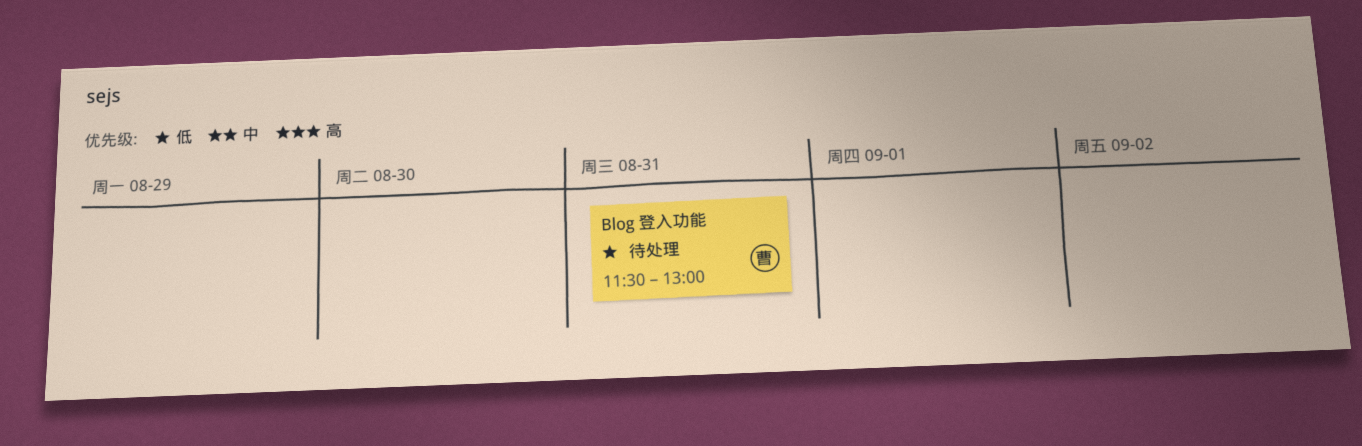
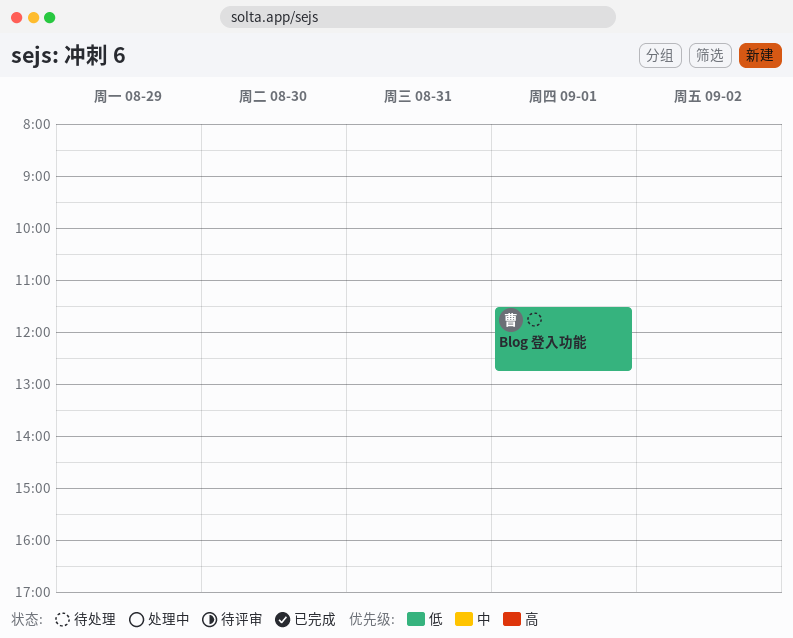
Blog 登入功能, day: Aug 31 -> Sep 1
Blog 登入功能, ends: 13:00 -> 12:45

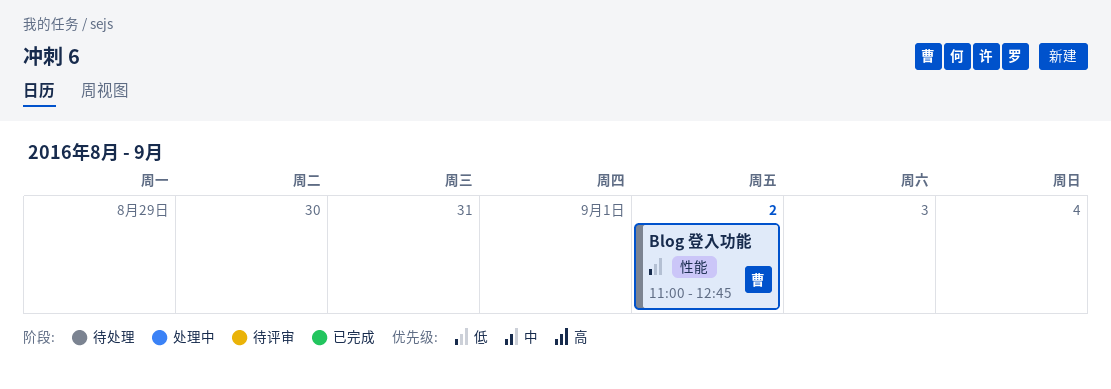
Blog 登入功能, day: Sep 1 -> Sep 2
Blog 登入功能, begins: 11:30 -> 11:00

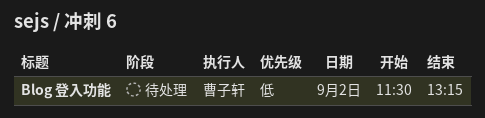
Blog 登入功能, begins: 11:00 -> 11:30
Blog 登入功能, ends: 12:45 -> 13:15

